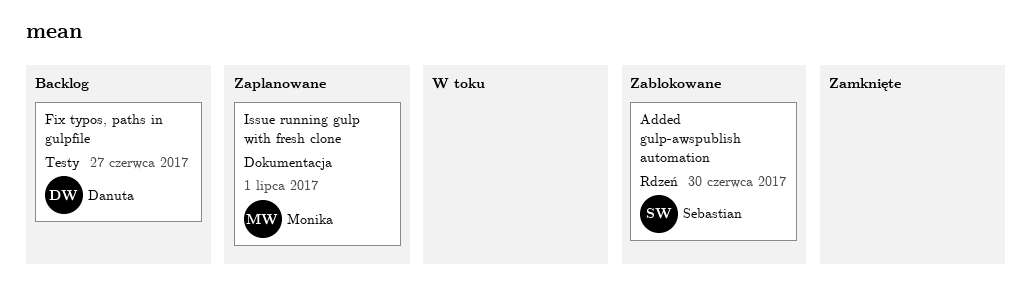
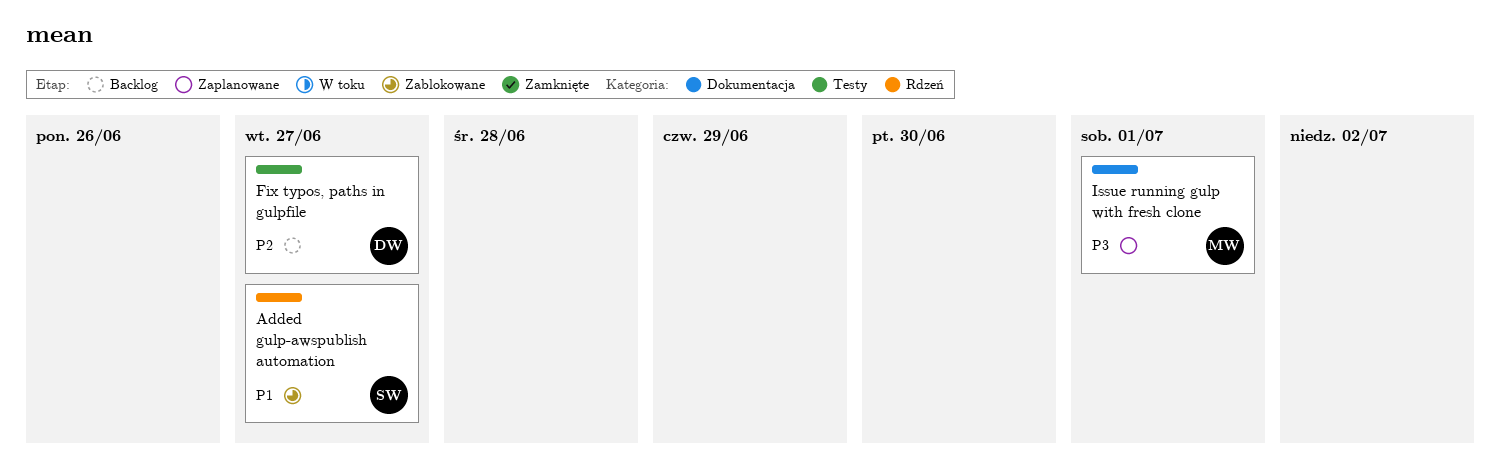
Added gulp-awspublish automation, due: Jun 30 -> Jun 27

